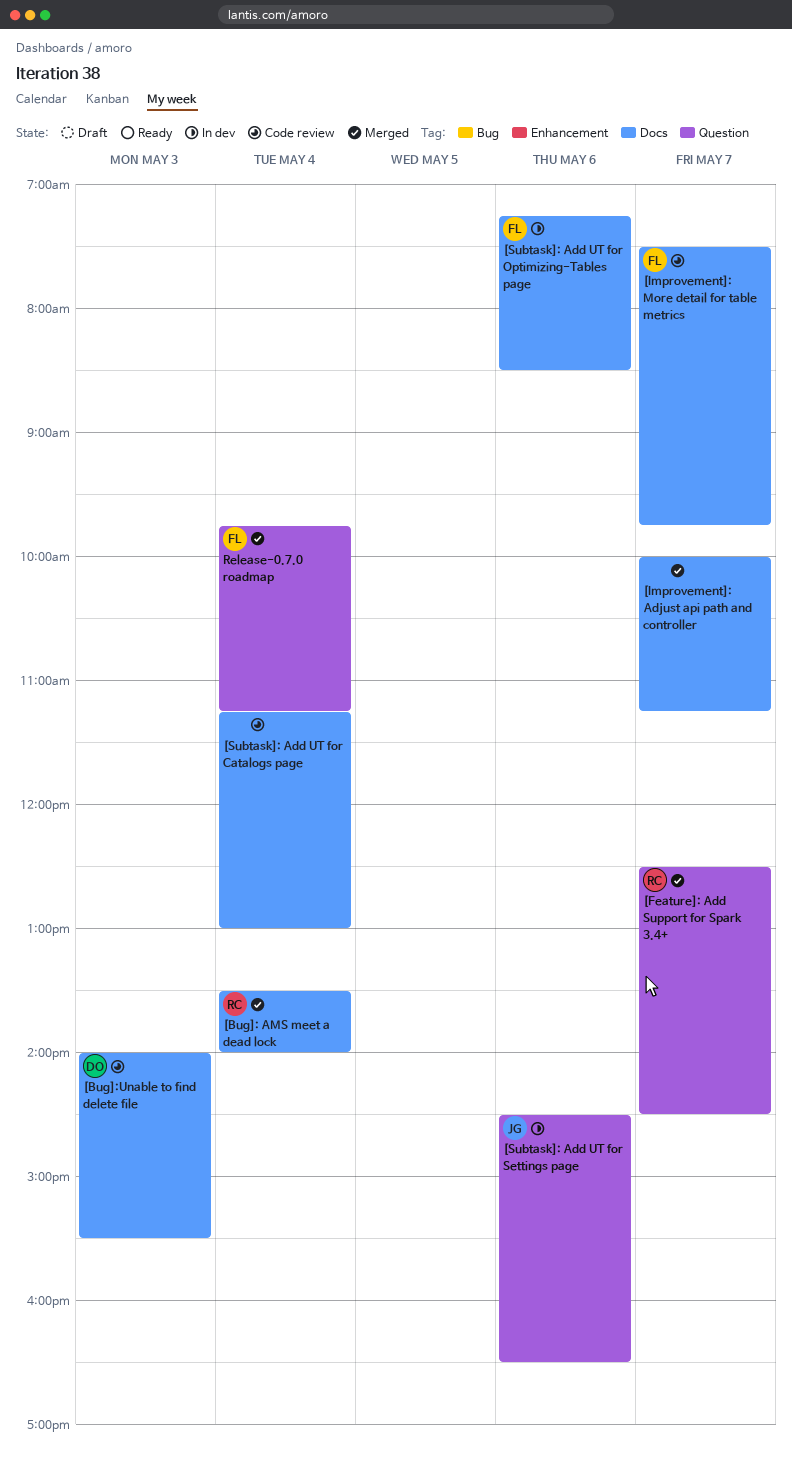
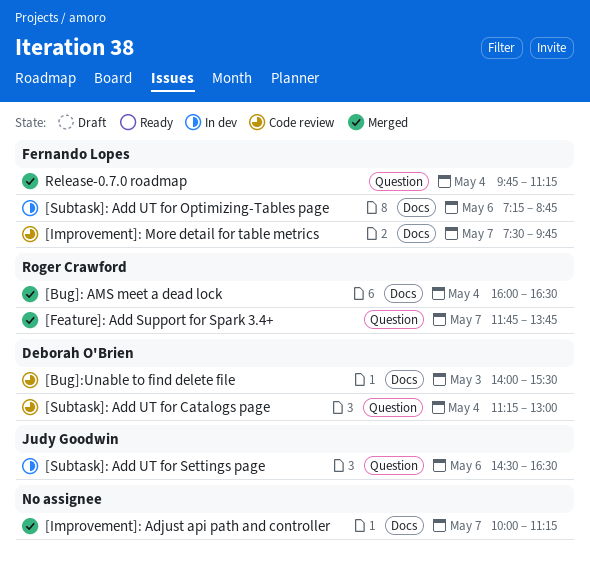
[Bug]: AMS meet a dead lock, begins: 13:30 -> 16:00
[Bug]: AMS meet a dead lock, ends: 14:00 -> 16:30
[Feature]: Add Support for Spark 3.4+, begins: 12:30 -> 11:45
[Feature]: Add Support for Spark 3.4+, ends: 14:30 -> 13:45
[Subtask]: Add UT for Catalogs page, owner: none -> Deborah O'Brien
[Subtask]: Add UT for Catalogs page, label: Docs -> Question
[Subtask]: Add UT for Optimizing-Tables page, ends: 08:30 -> 08:45

